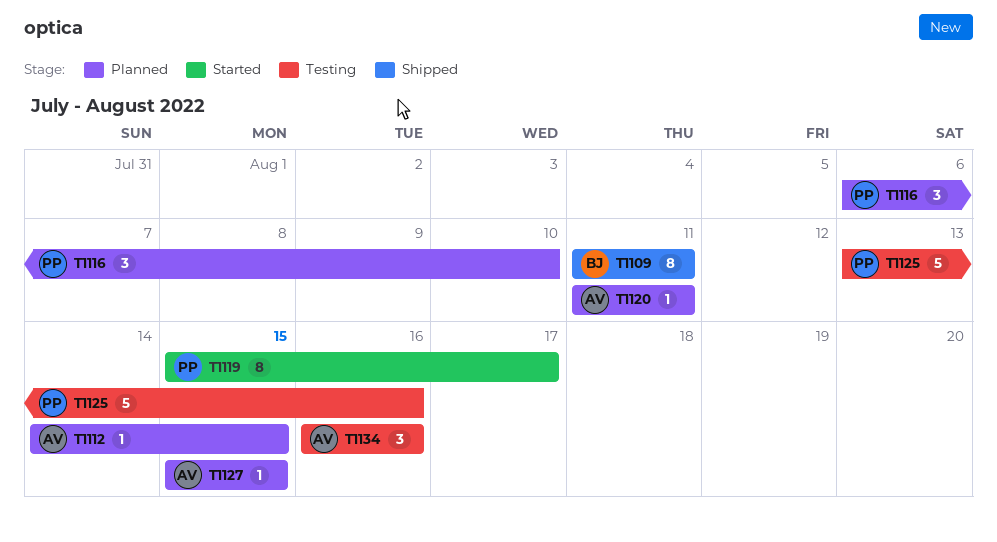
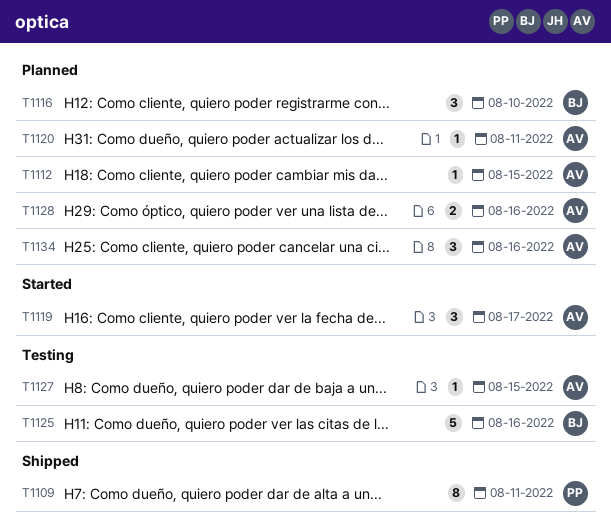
T1109, owner: BJ -> PP
T1116, owner: PP -> BJ
T1119, owner: PP -> AV
T1119, estimate: 8 -> 3
T1125, owner: PP -> BJ
T1127, status: Planned -> Testing
T1128: none -> present
T1134, status: Testing -> Planned

